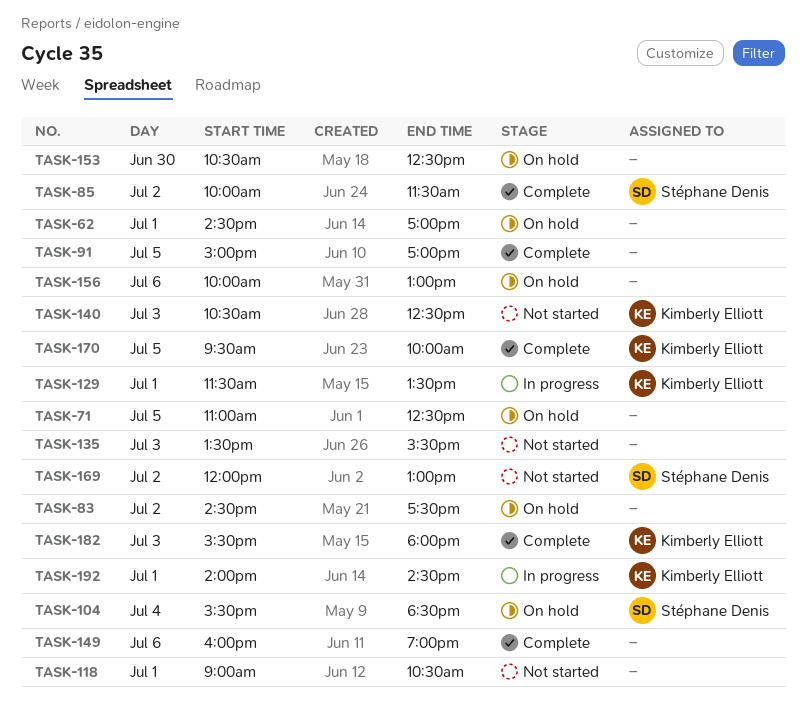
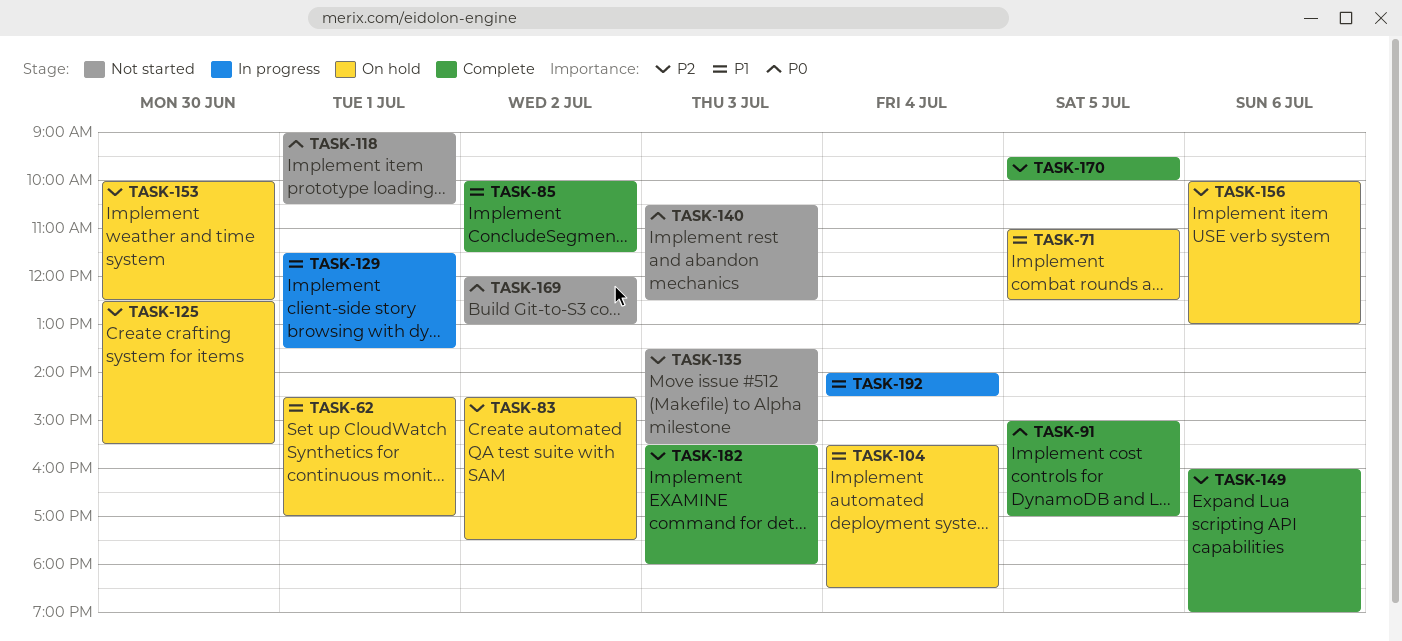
TASK-125: none -> present
TASK-153, begins: 10:30 -> 10:00
TASK-192, day: Jul 1 -> Jul 4

